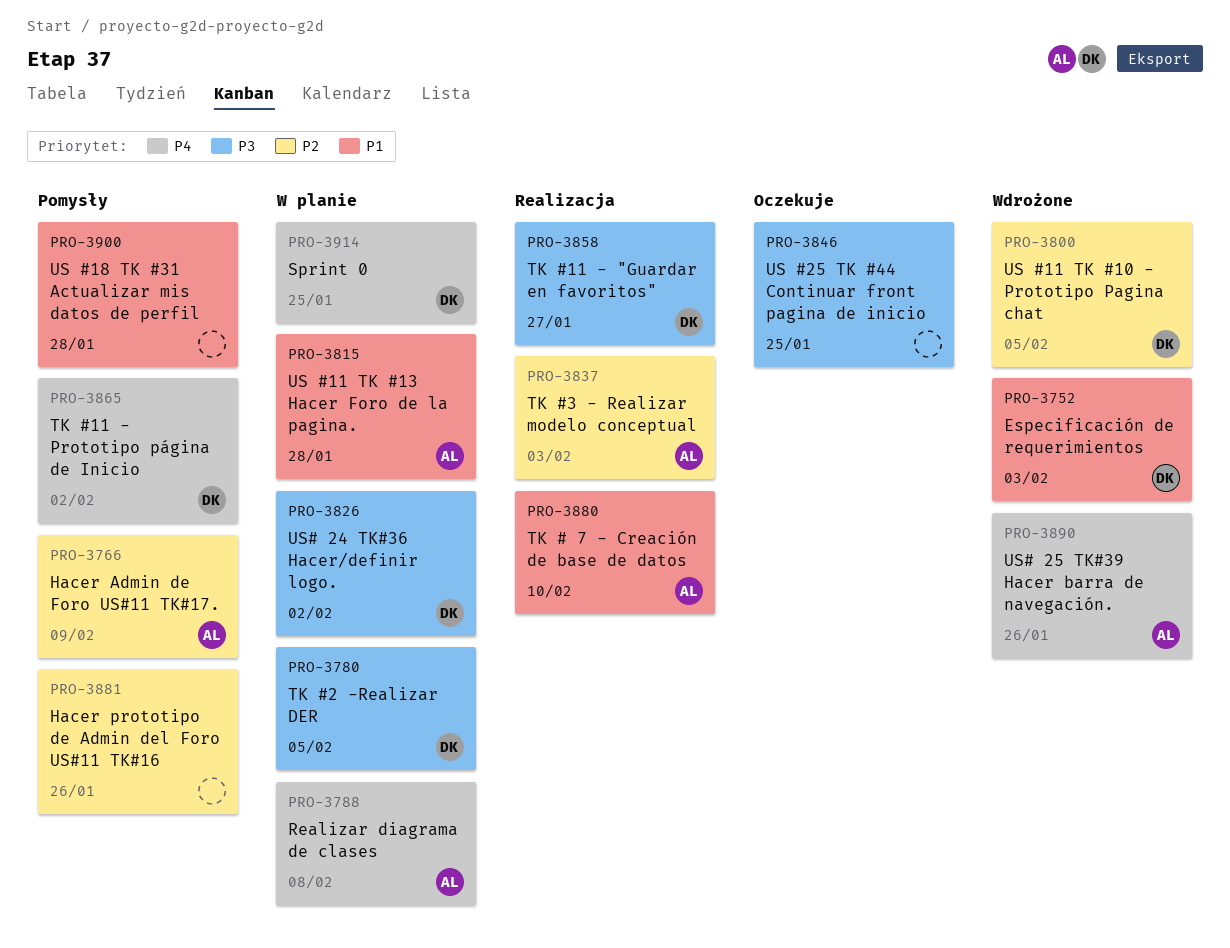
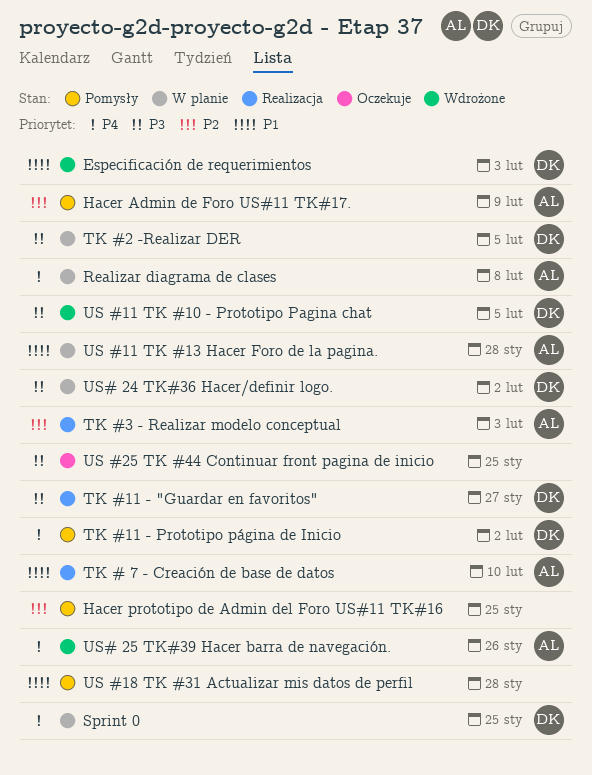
Hacer prototipo de Admin del Foro US#11 TK#16, due: Jan 26 -> Jan 25
US #11 TK #10 - Prototipo Pagina chat, priority: P2 -> P3

